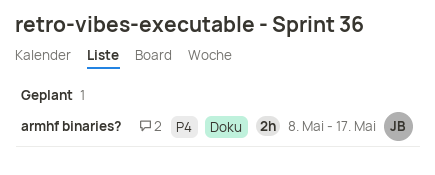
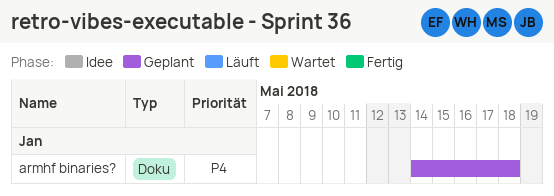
armhf binaries?, start: May 8 -> May 14
armhf binaries?, due: May 17 -> May 18

